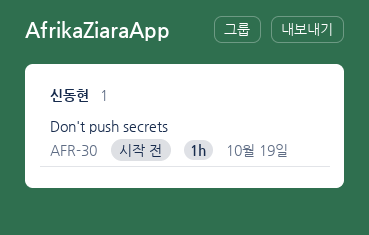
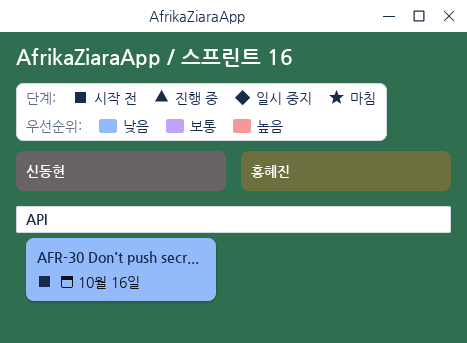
AFR-30, due: Oct 19 -> Oct 16

